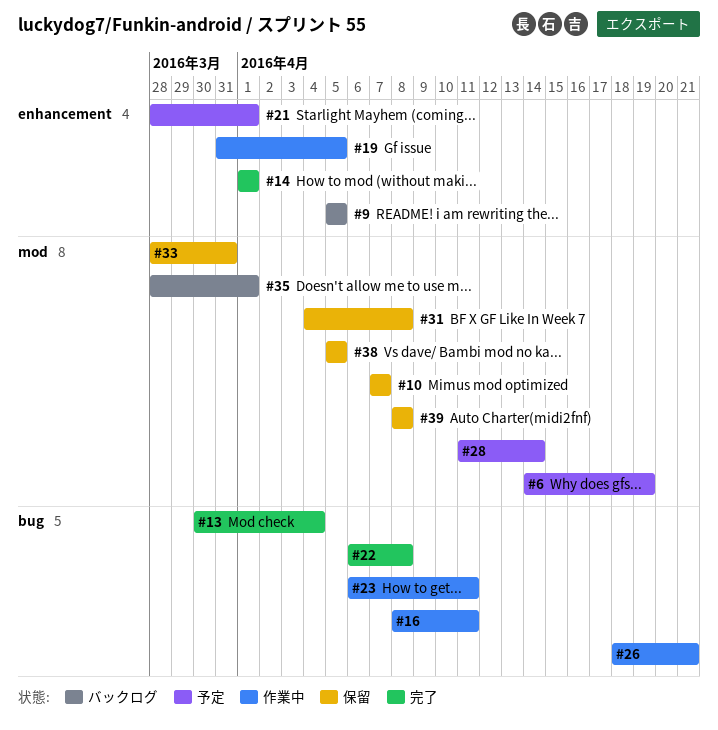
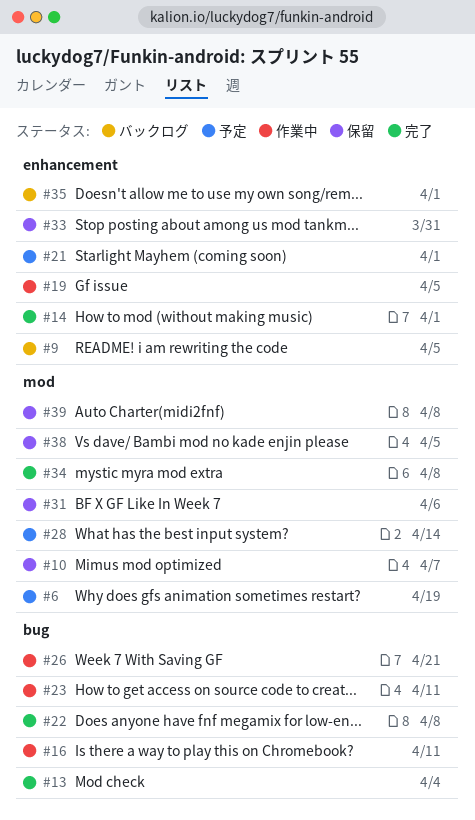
#31, due: Apr 8 -> Apr 6
#33, label: mod -> enhancement
#34: none -> present
#35, label: mod -> enhancement

